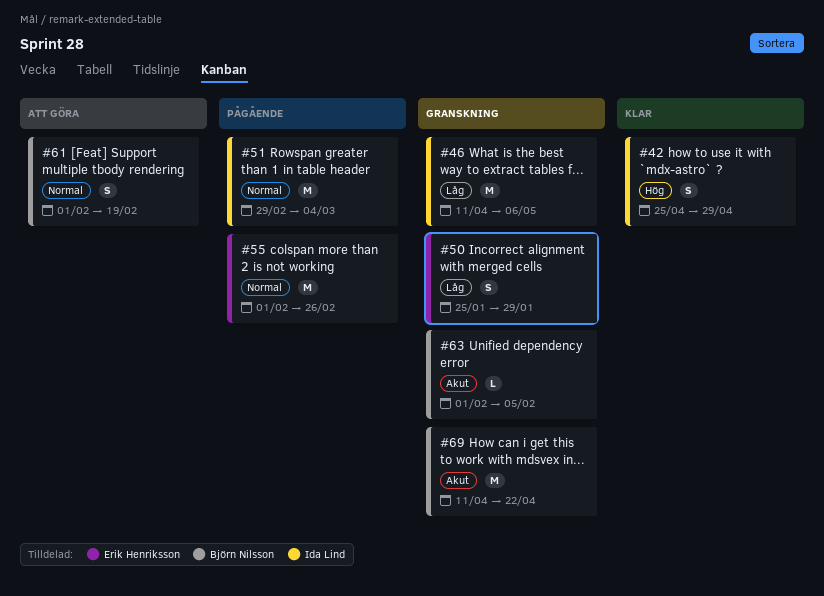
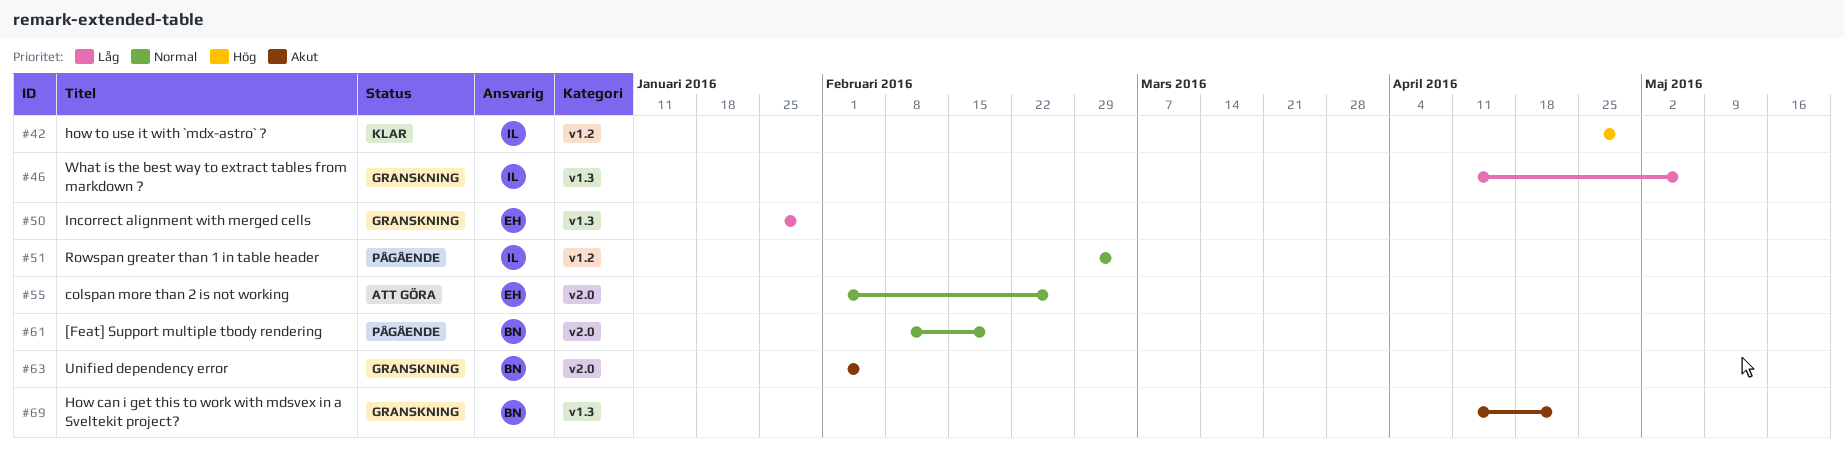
#55, status: Pågående -> Att göra
#61, status: Att göra -> Pågående
#61, start: Feb 1 -> Feb 8

